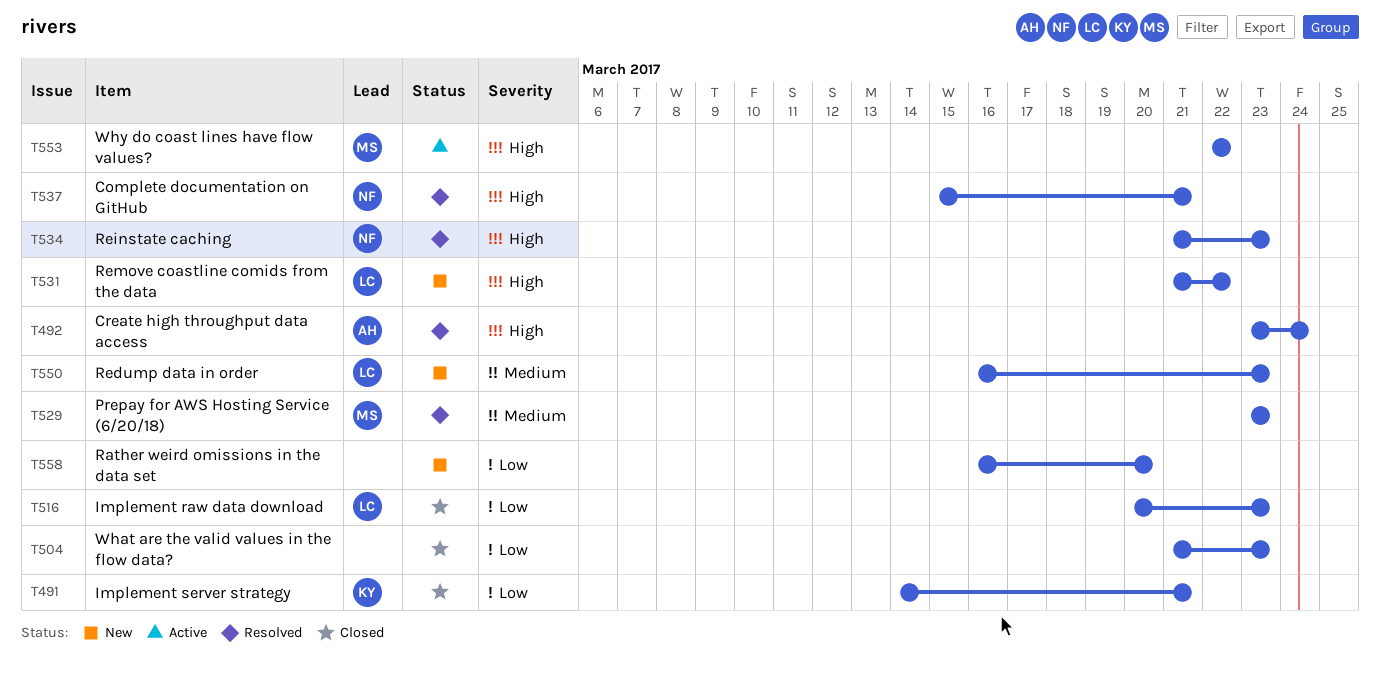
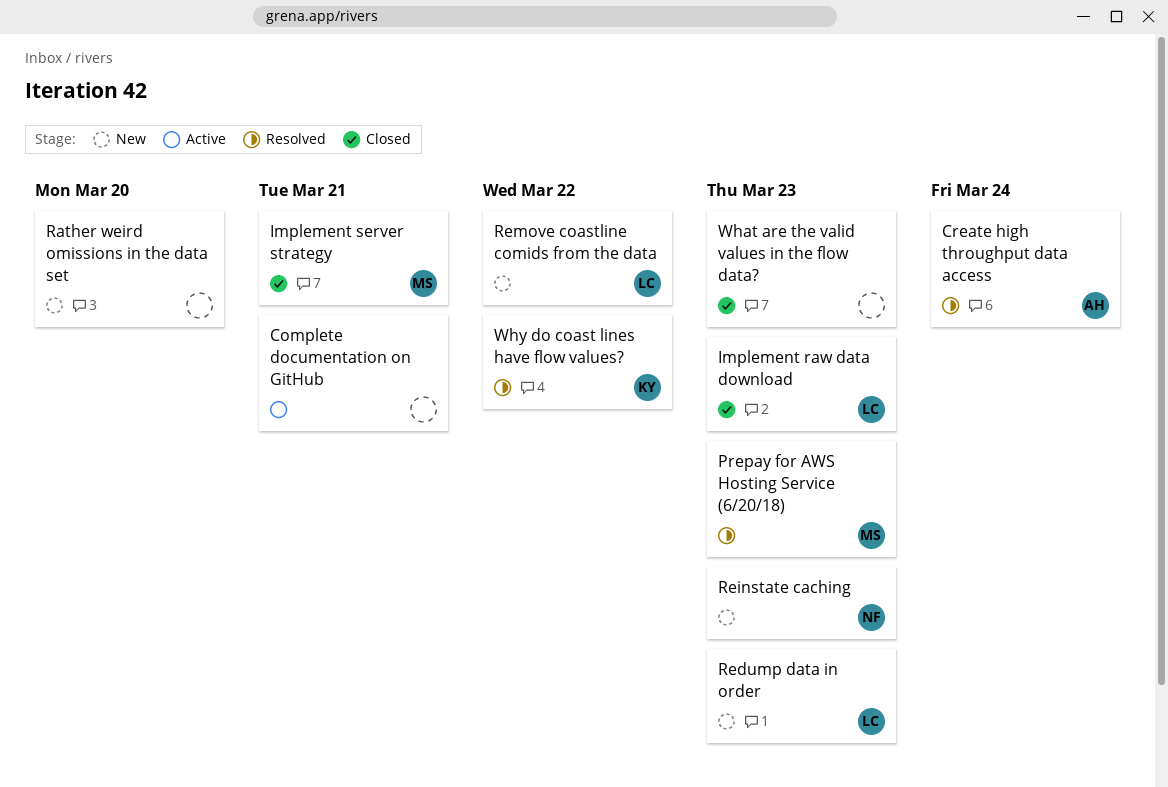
Complete documentation on GitHub, status: Resolved -> Active
Complete documentation on GitHub, owner: NF -> none
Implement server strategy, owner: KY -> MS
Reinstate caching, status: Resolved -> New
Why do coast lines have flow values?, status: Active -> Resolved
Why do coast lines have flow values?, owner: MS -> KY

